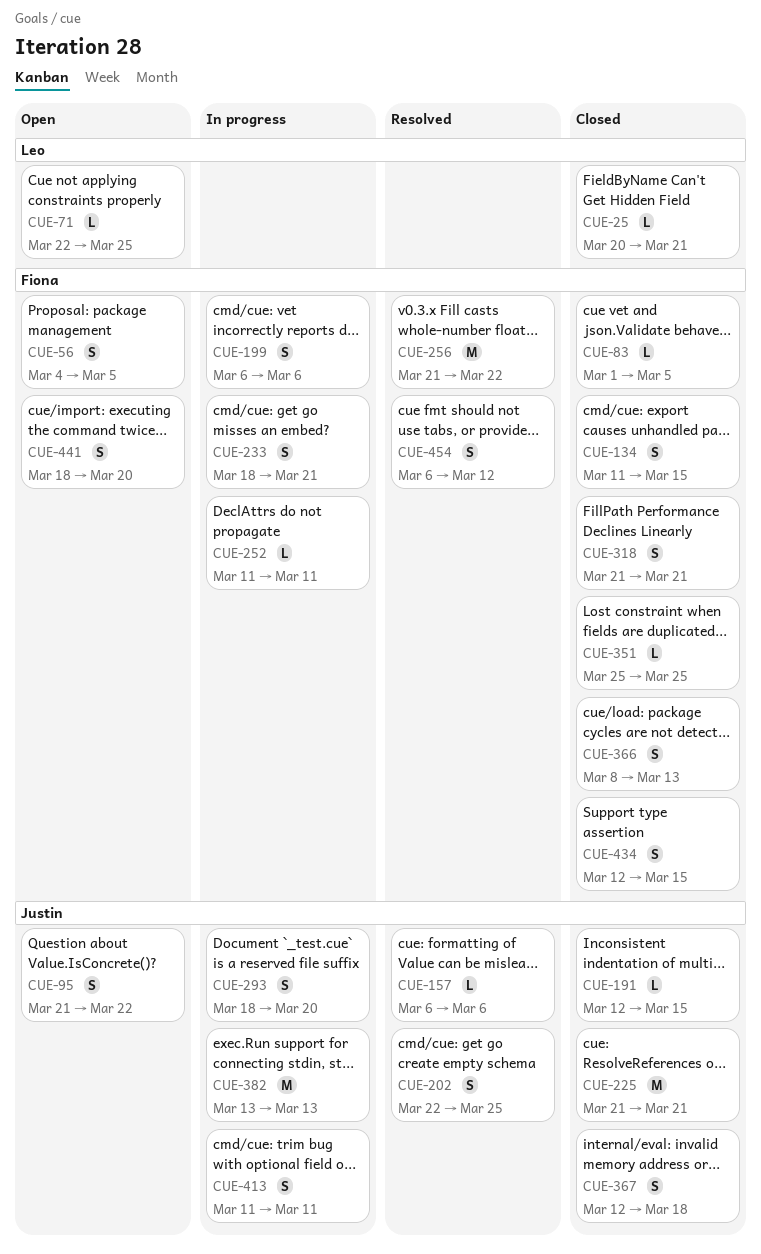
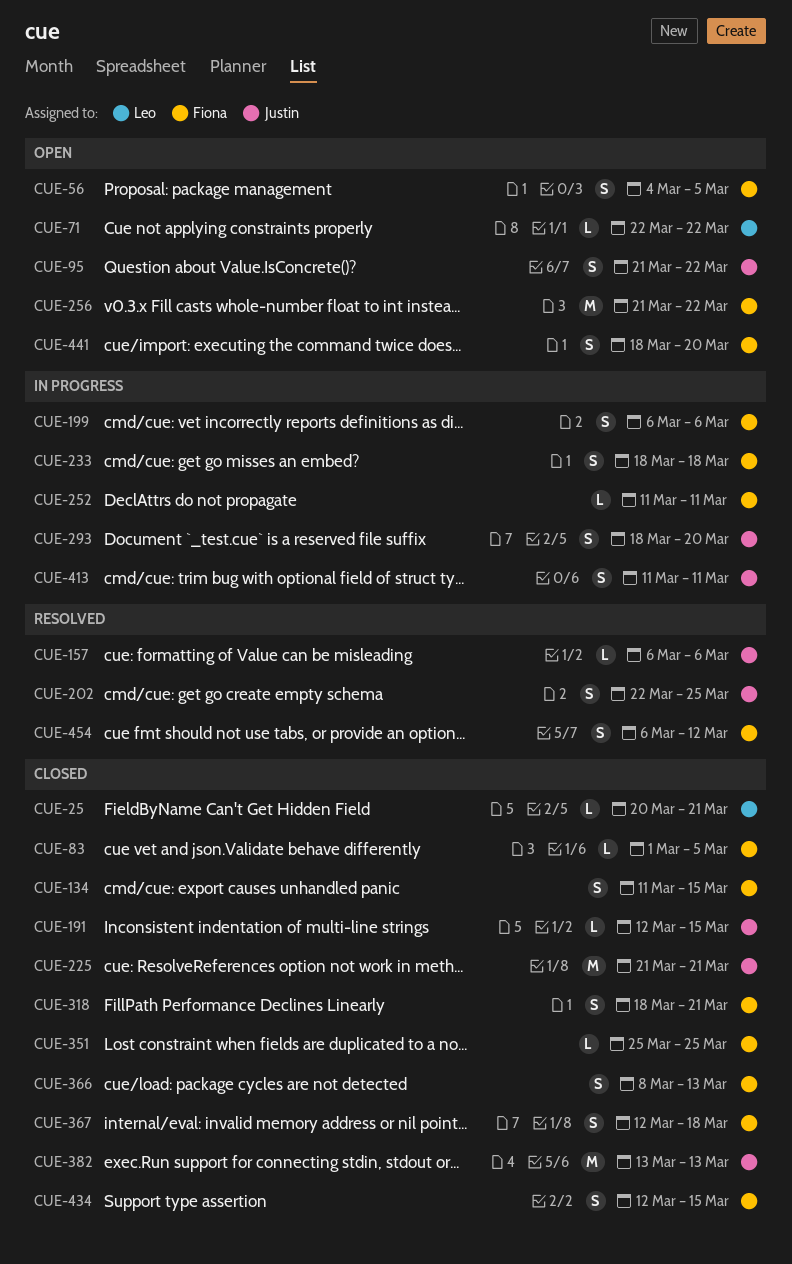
CUE-71, due: Mar 25 -> Mar 22
CUE-233, due: Mar 21 -> Mar 18
CUE-256, status: Resolved -> Open
CUE-318, start: Mar 21 -> Mar 18
CUE-367, owner: Justin -> Fiona
CUE-382, status: In progress -> Closed

